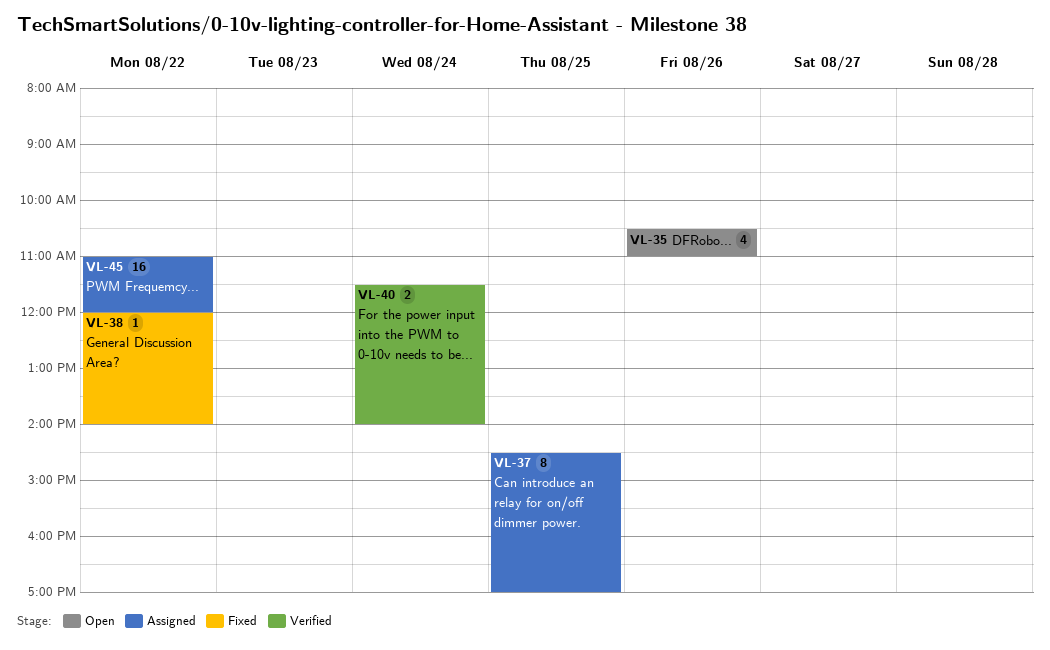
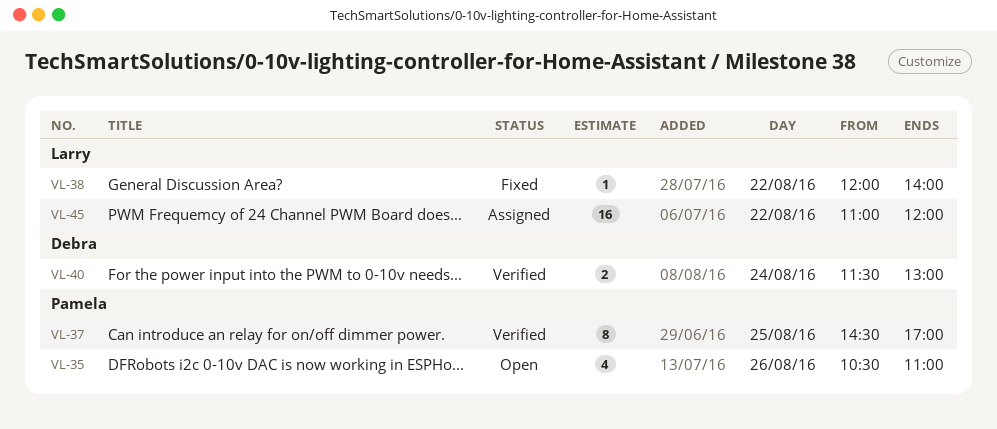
VL-37, status: Assigned -> Verified
VL-40, ends: 14:00 -> 13:00

